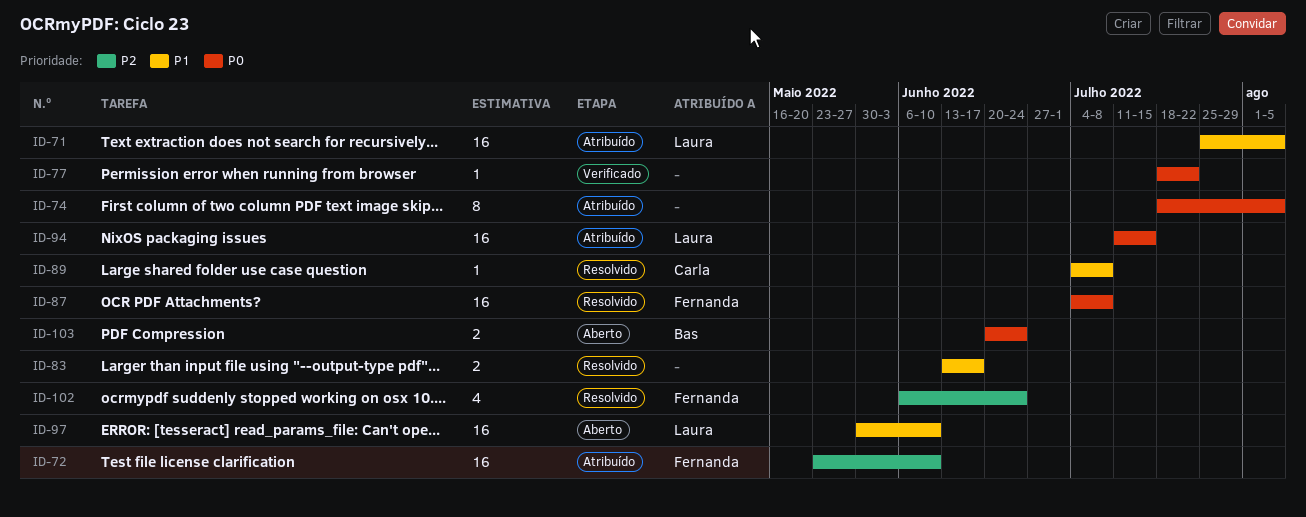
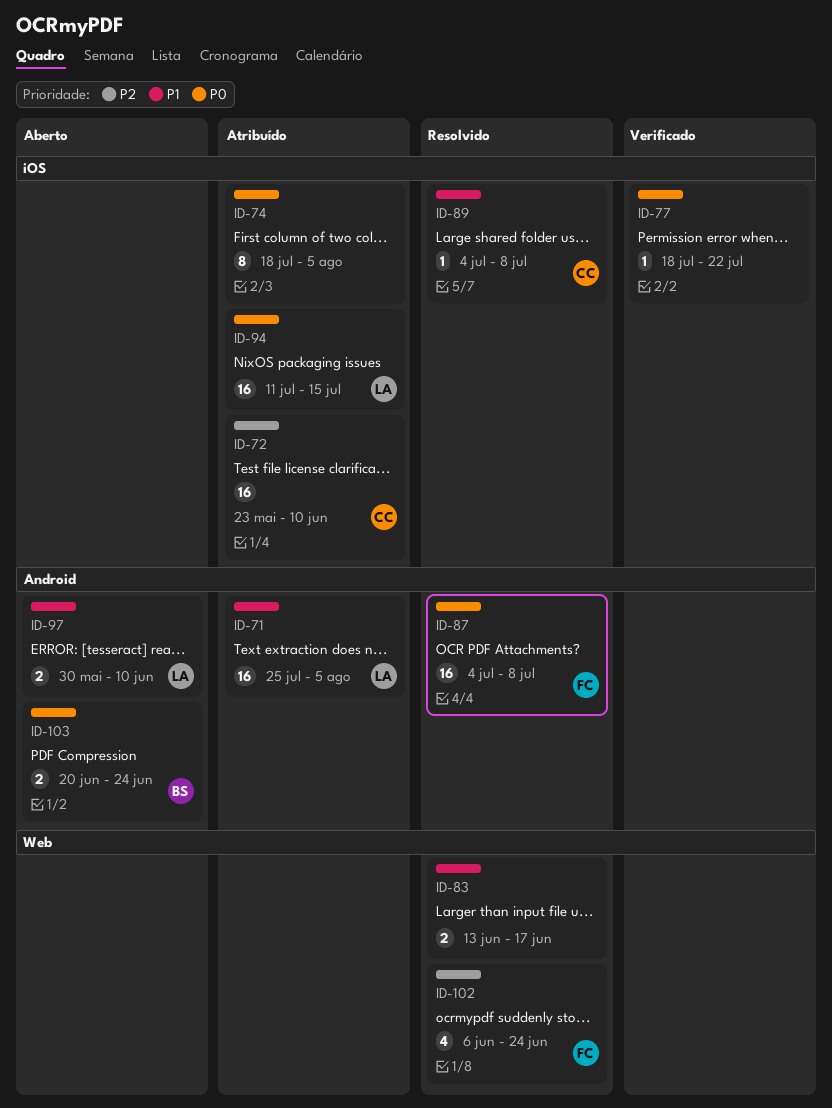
ID-72, owner: Fernanda -> Carla
ID-97, estimate: 16 -> 2

